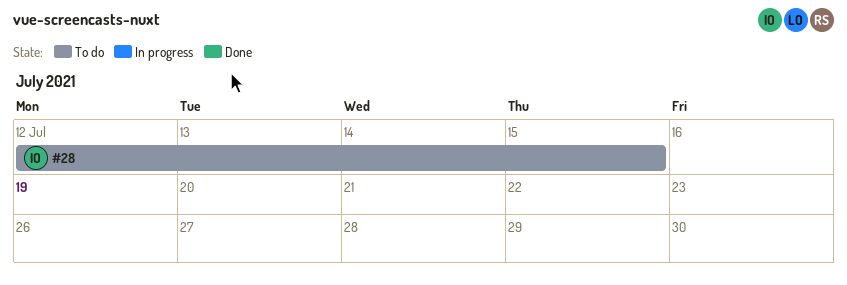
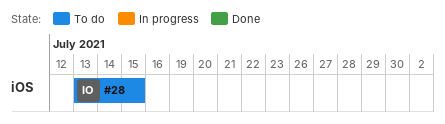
#28, start: Jul 12 -> Jul 13

